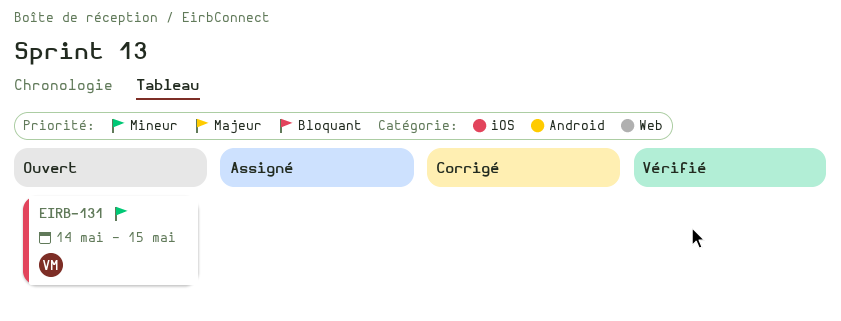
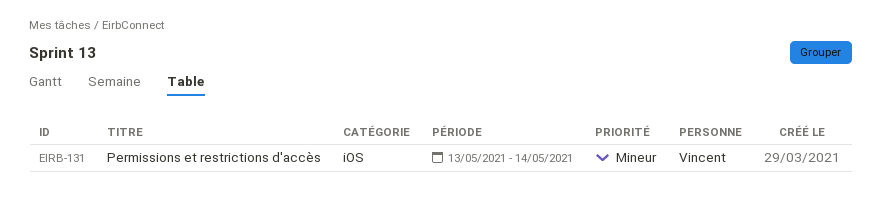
EIRB-131, start: May 14 -> May 13
EIRB-131, due: May 15 -> May 14

